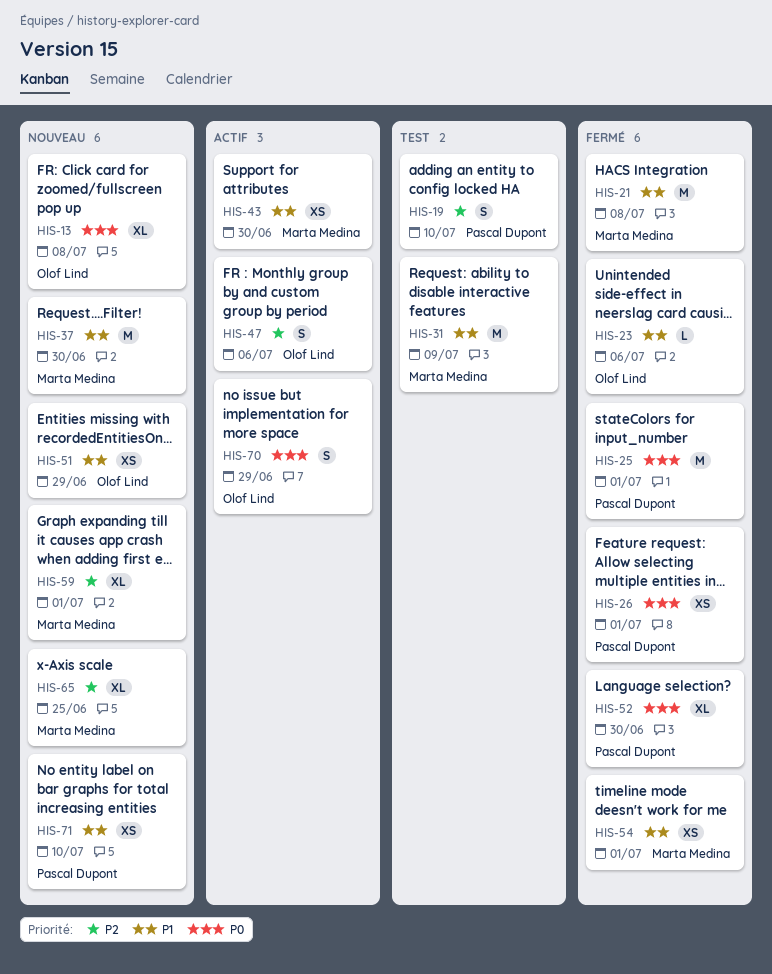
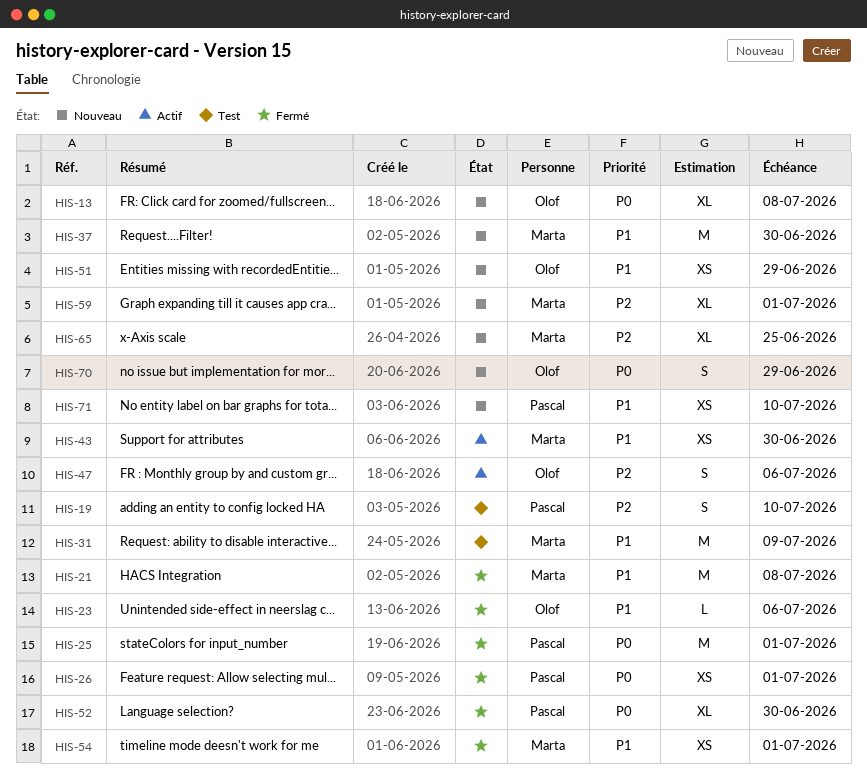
HIS-70, status: Actif -> Nouveau

